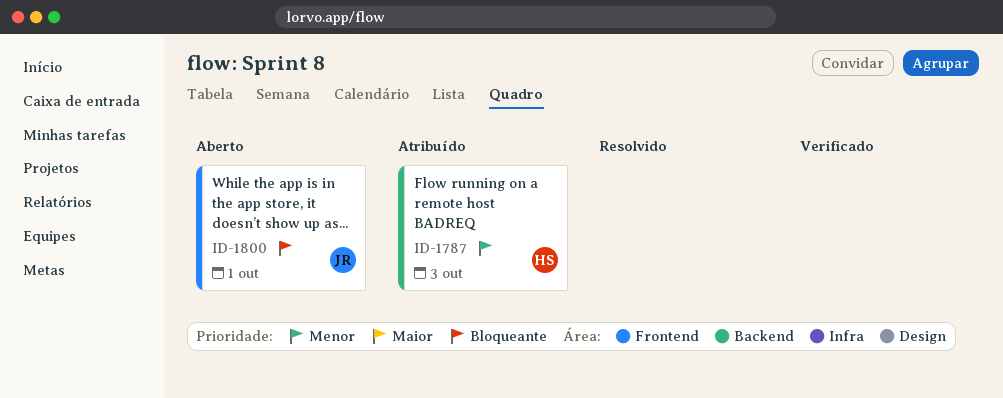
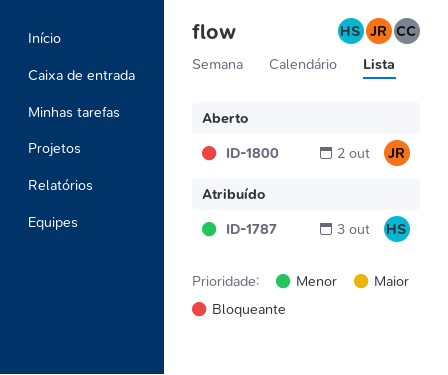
ID-1800, due: Oct 1 -> Oct 2

